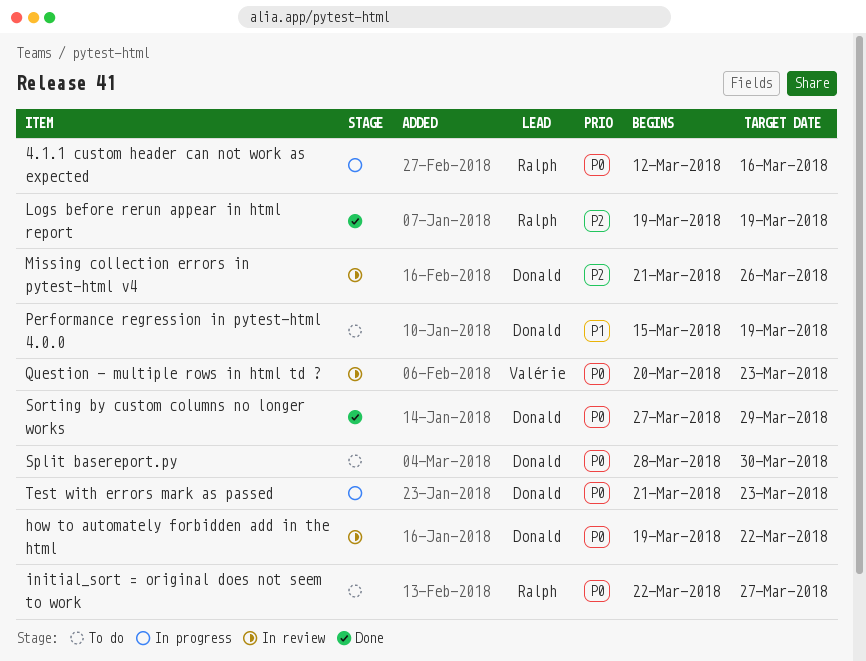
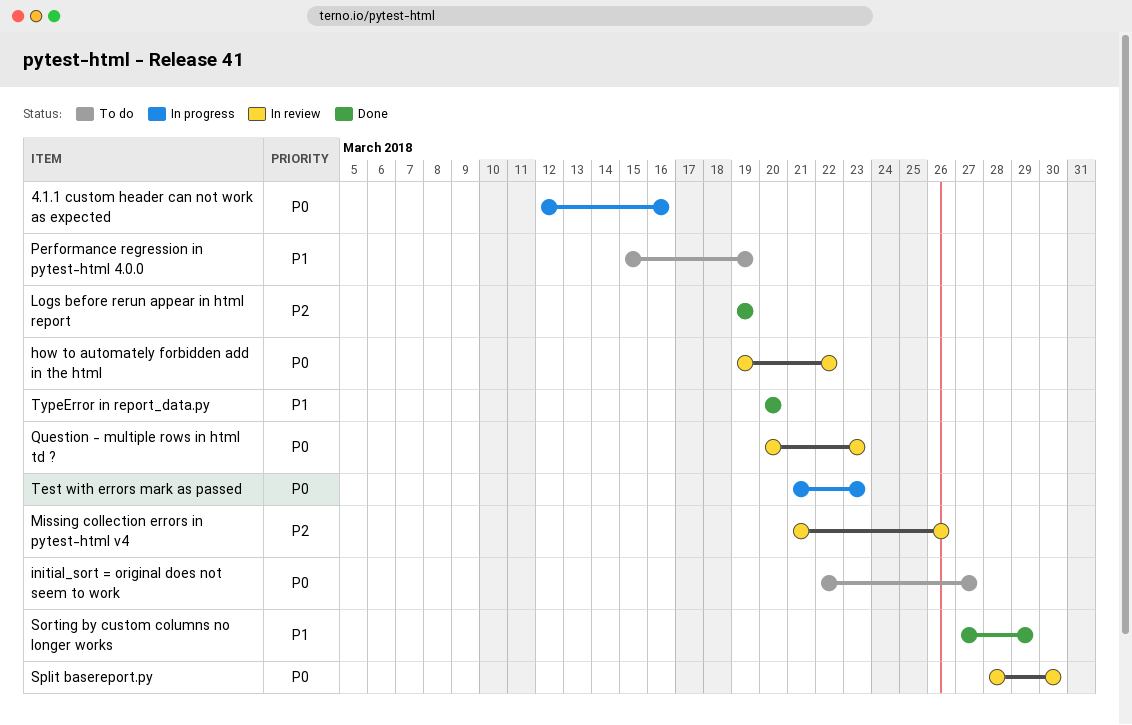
Sorting by custom columns no longer works, priority: P0 -> P1
Split basereport.py, status: To do -> In review
TypeError in report_data.py: none -> present

